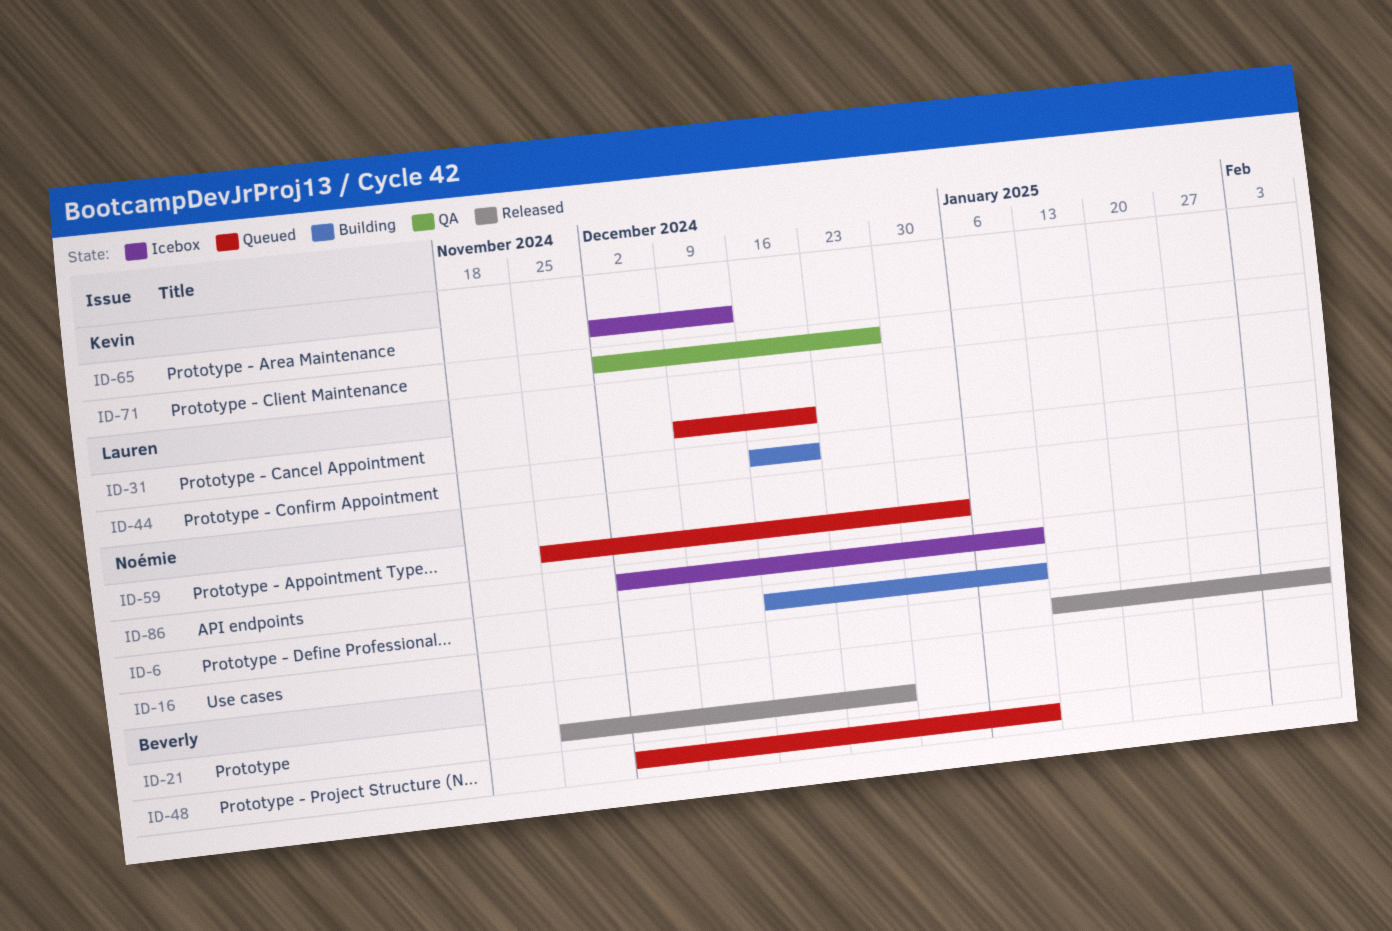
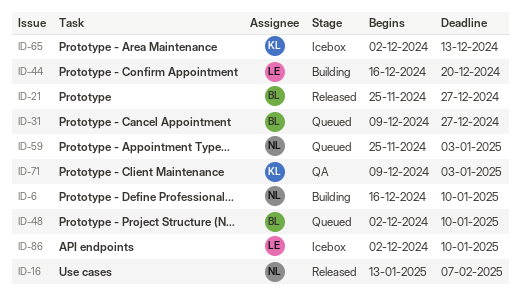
ID-31, owner: Lauren -> Beverly
ID-31, due: Dec 20 -> Dec 27
ID-71, start: Dec 2 -> Dec 9
ID-71, due: Dec 27 -> Jan 3
ID-86, owner: Noémie -> Lauren

